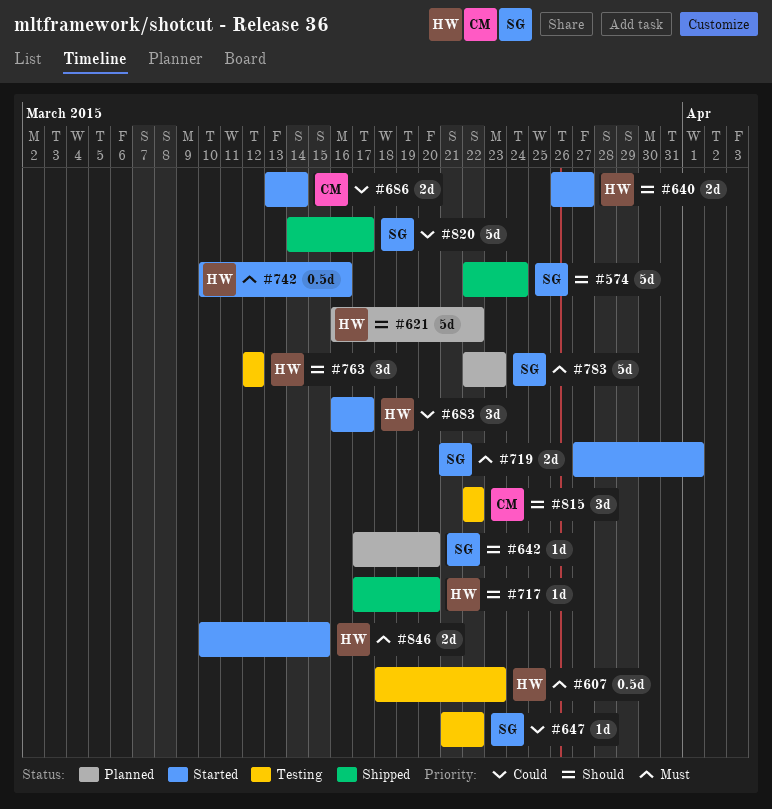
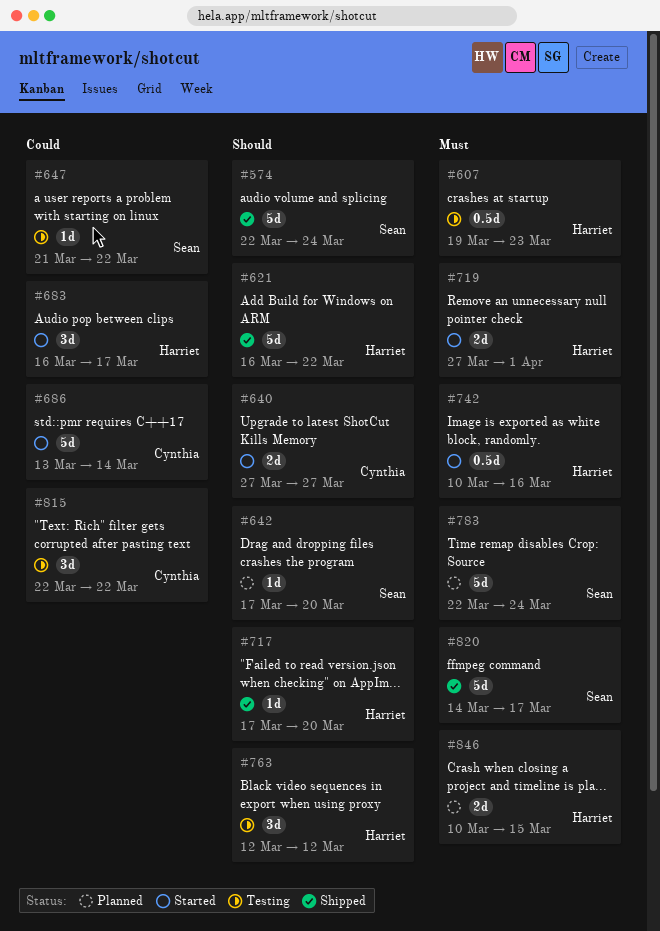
#607, start: Mar 18 -> Mar 19
#621, status: Planned -> Shipped
#640, owner: Harriet -> Cynthia
#640, start: Mar 26 -> Mar 27
#686, estimate: 2d -> 5d
#719, owner: Sean -> Harriet
#783, due: Mar 23 -> Mar 24
#815, priority: Should -> Could
#820, priority: Could -> Must
#846, status: Started -> Planned

